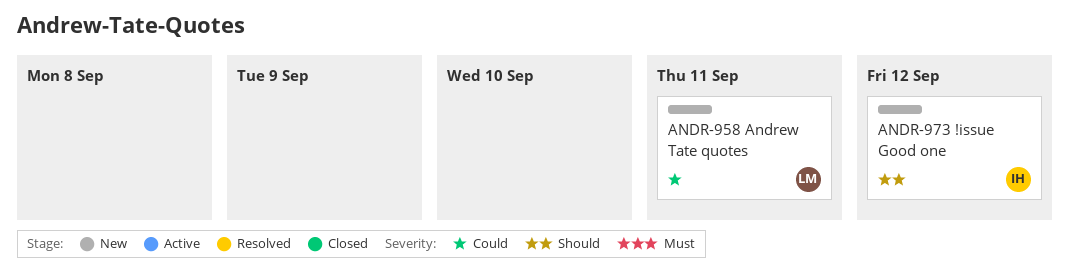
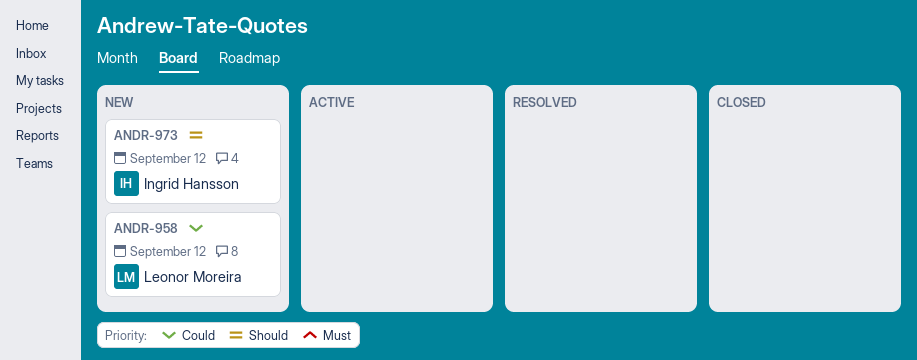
ANDR-958, due: Sep 11 -> Sep 12

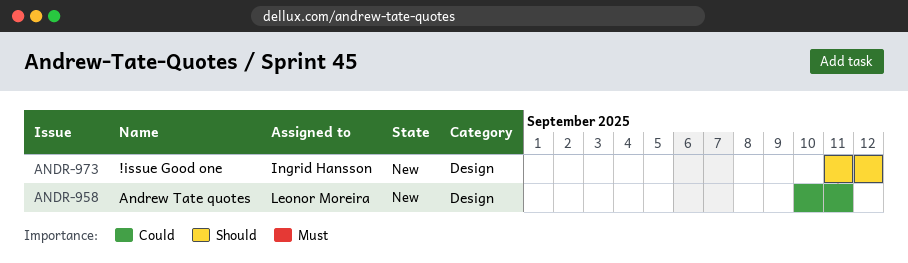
ANDR-958, due: Sep 12 -> Sep 11

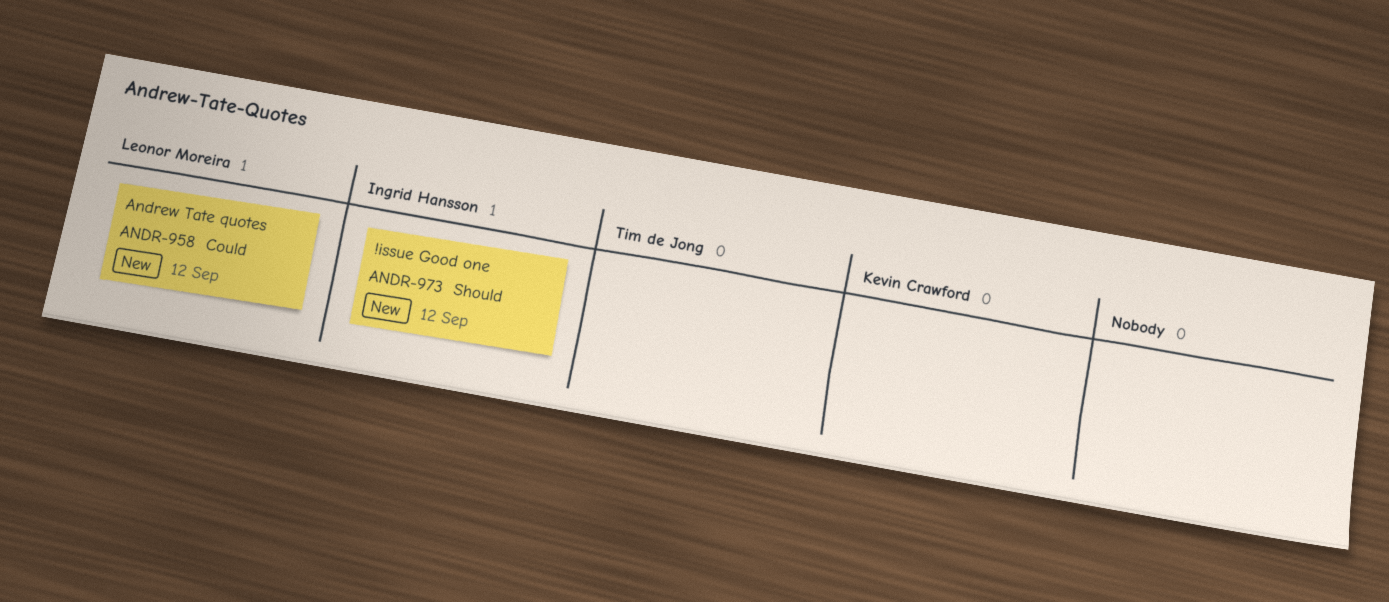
ANDR-958, due: Sep 11 -> Sep 12

